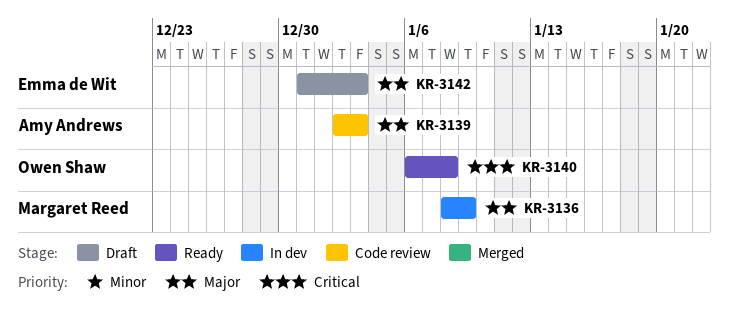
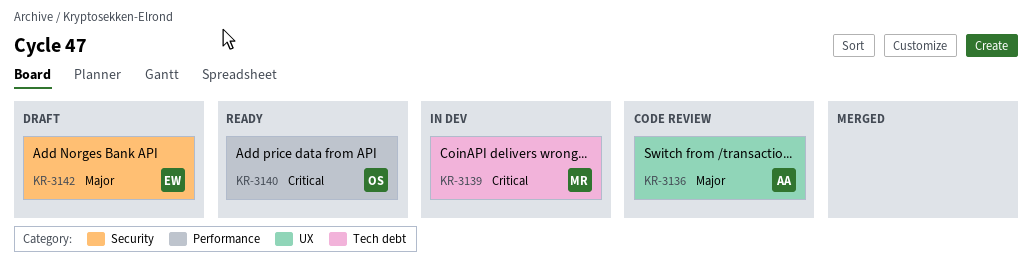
KR-3136, status: In dev -> Code review
KR-3136, owner: Margaret Reed -> Amy Andrews
KR-3139, status: Code review -> In dev
KR-3139, owner: Amy Andrews -> Margaret Reed
KR-3139, priority: Major -> Critical

